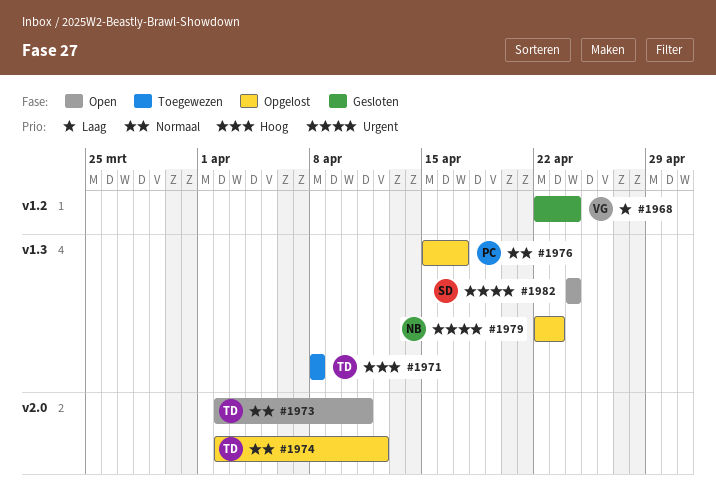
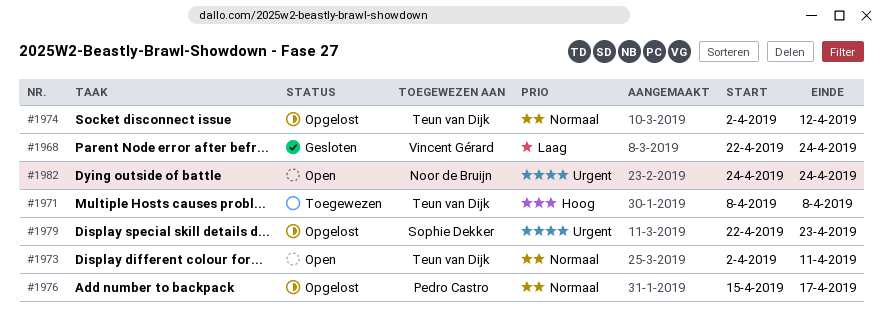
#1979, owner: Noor de Bruijn -> Sophie Dekker
#1982, owner: Sophie Dekker -> Noor de Bruijn

